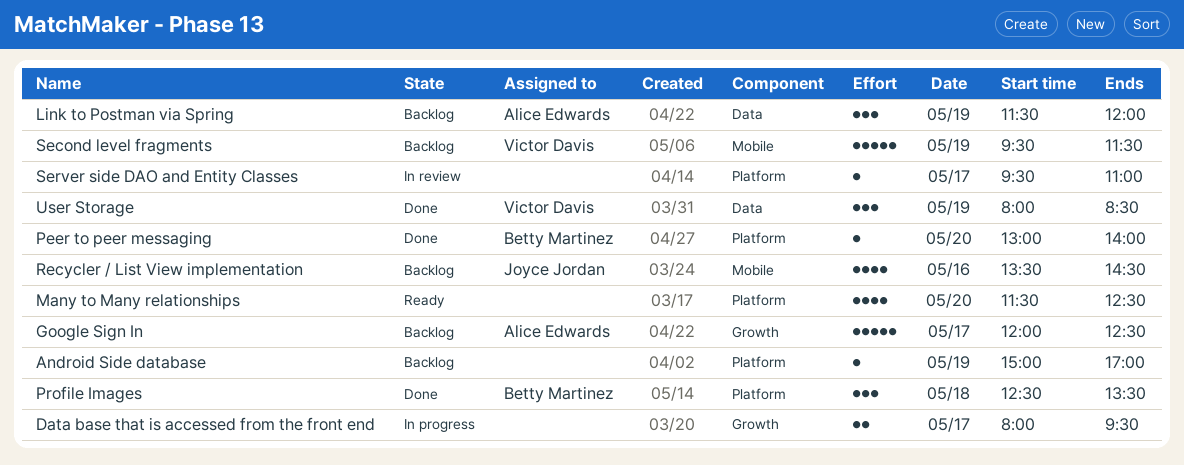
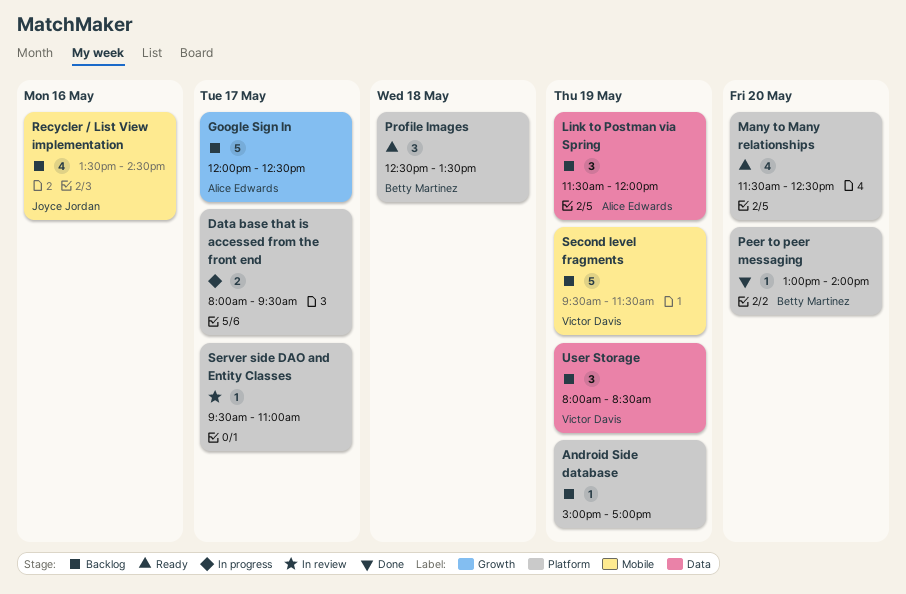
Data base that is accessed from the front end, label: Growth -> Platform
Profile Images, status: Done -> Ready
User Storage, status: Done -> Backlog

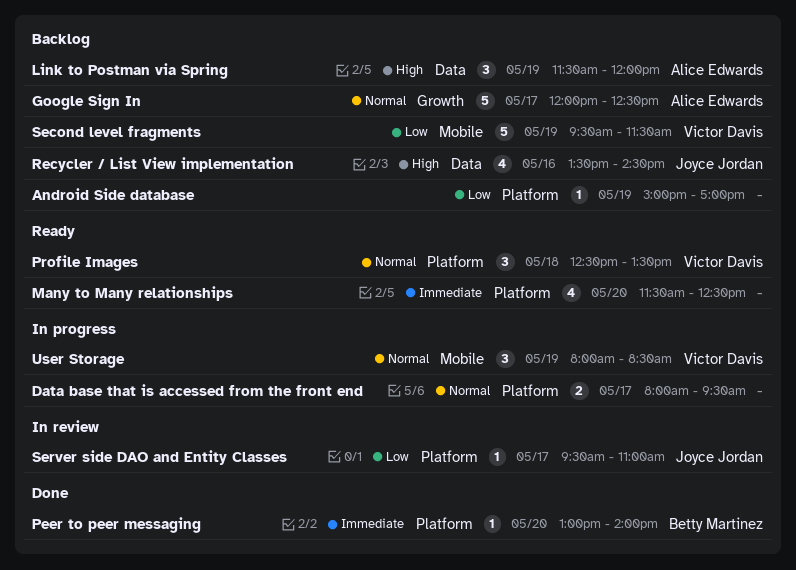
Profile Images, owner: Betty Martinez -> Victor Davis
Recycler / List View implementation, label: Mobile -> Data
Server side DAO and Entity Classes, owner: none -> Joyce Jordan
User Storage, status: Backlog -> In progress
User Storage, label: Data -> Mobile

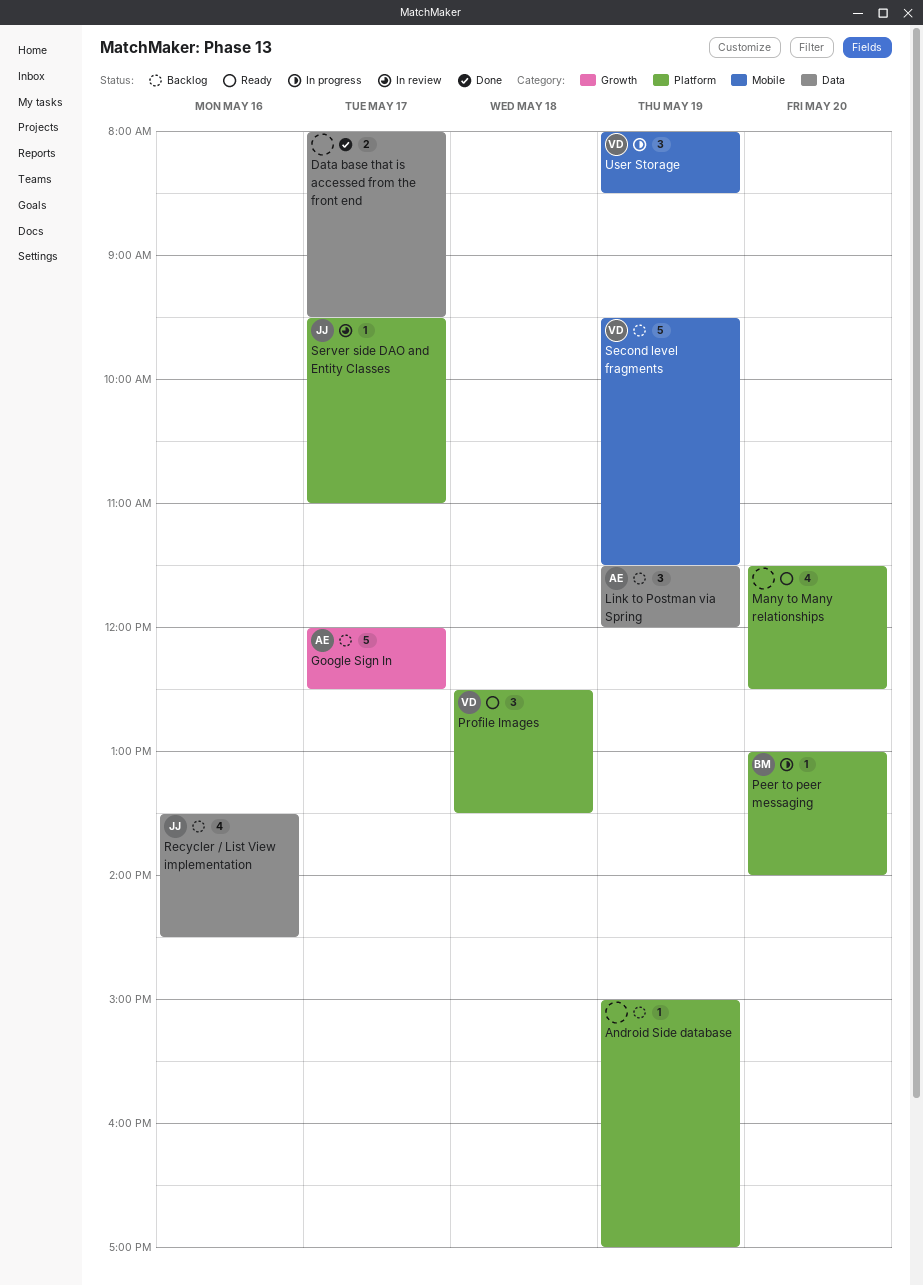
Data base that is accessed from the front end, status: In progress -> Done
Data base that is accessed from the front end, label: Platform -> Data
Peer to peer messaging, status: Done -> In progress

